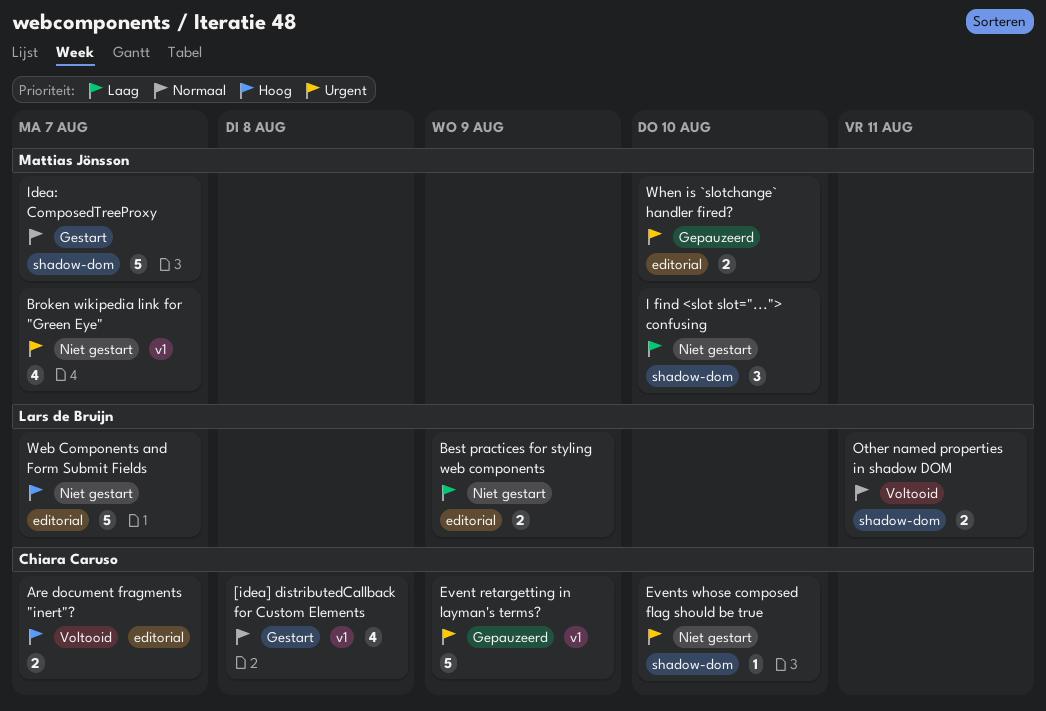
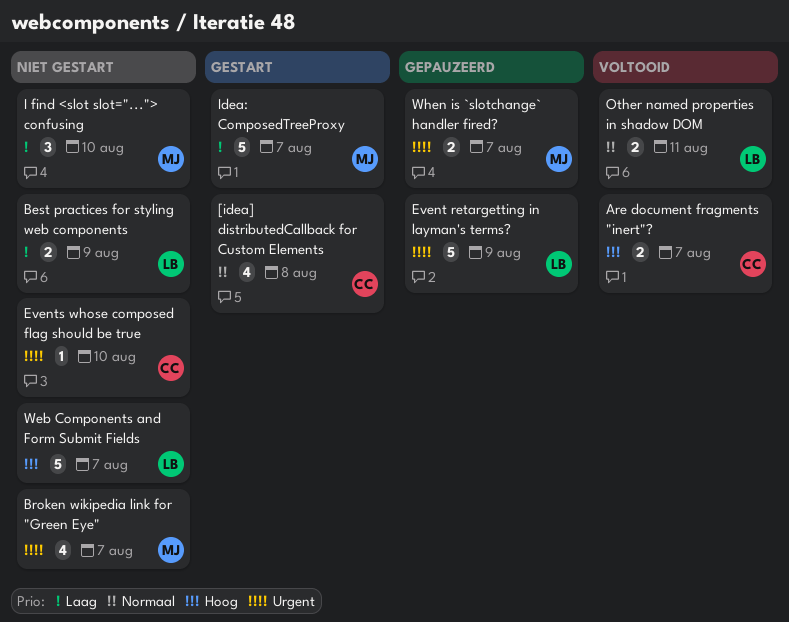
Event retargetting in layman's terms?, owner: Chiara Caruso -> Lars de Bruijn
Idea: ComposedTreeProxy, priority: Normaal -> Laag
When is `slotchange` handler fired?, due: Aug 10 -> Aug 7

